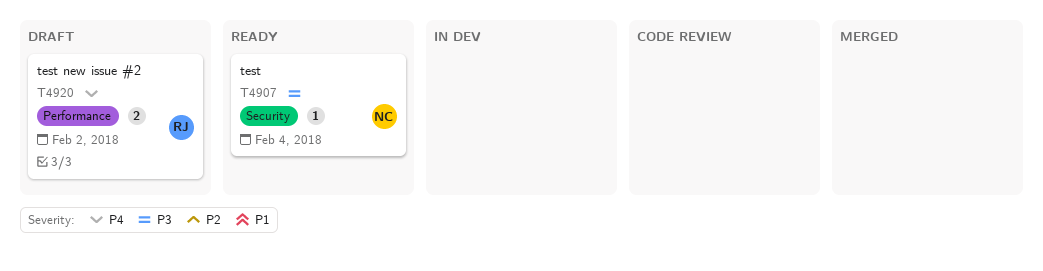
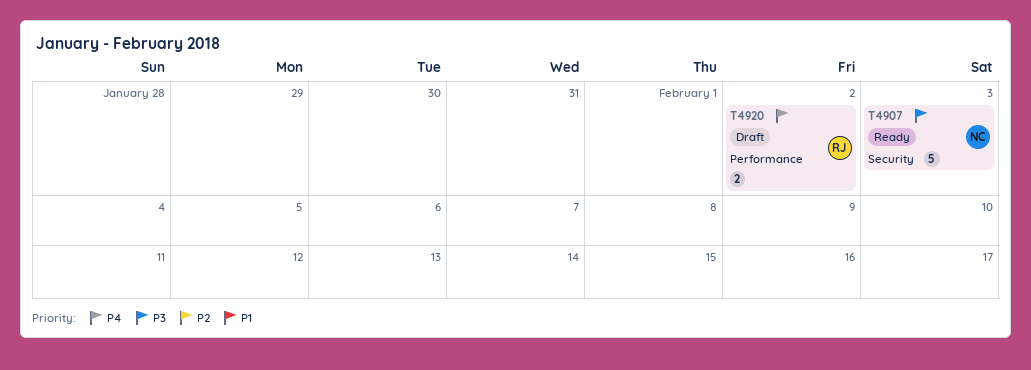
T4907, estimate: 1 -> 5
T4907, due: Feb 4 -> Feb 3

